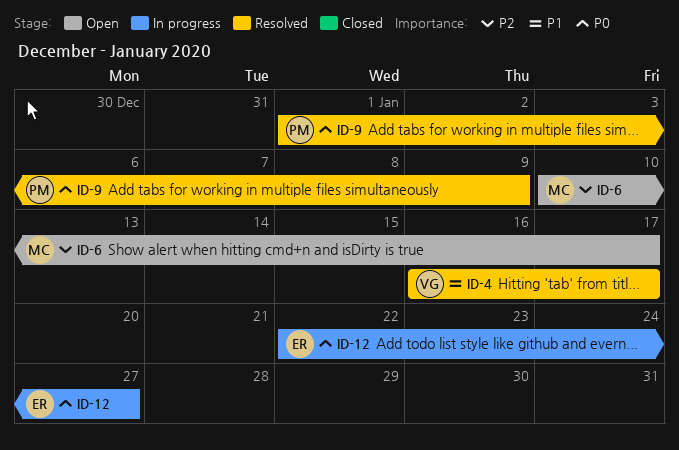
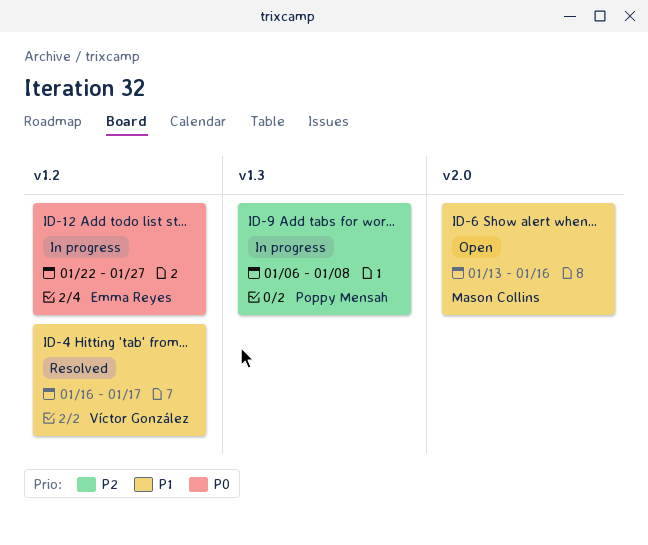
ID-6, priority: P2 -> P1
ID-6, start: Jan 10 -> Jan 13
ID-6, due: Jan 17 -> Jan 16
ID-9, status: Resolved -> In progress
ID-9, priority: P0 -> P2
ID-9, start: Jan 1 -> Jan 6
ID-9, due: Jan 9 -> Jan 8

